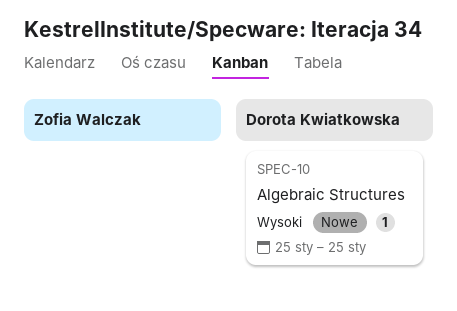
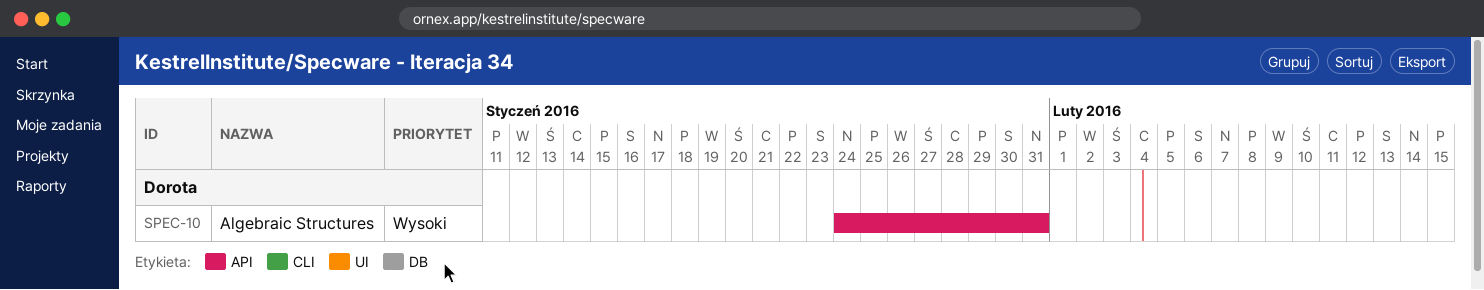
SPEC-10, start: Jan 25 -> Jan 24
SPEC-10, due: Jan 25 -> Jan 31

